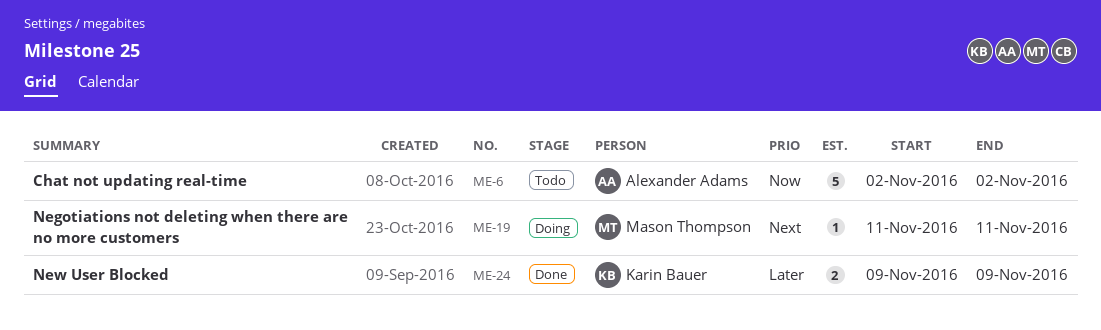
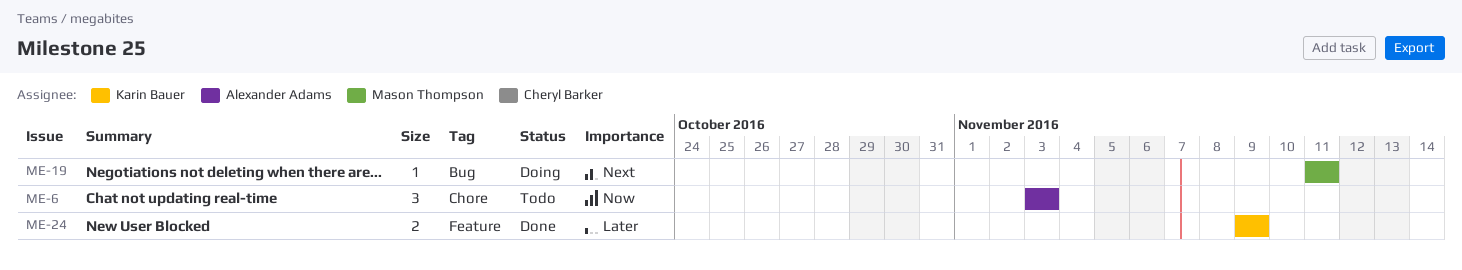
ME-6, estimate: 5 -> 3
ME-6, start: Nov 2 -> Nov 3
ME-6, due: Nov 2 -> Nov 3

